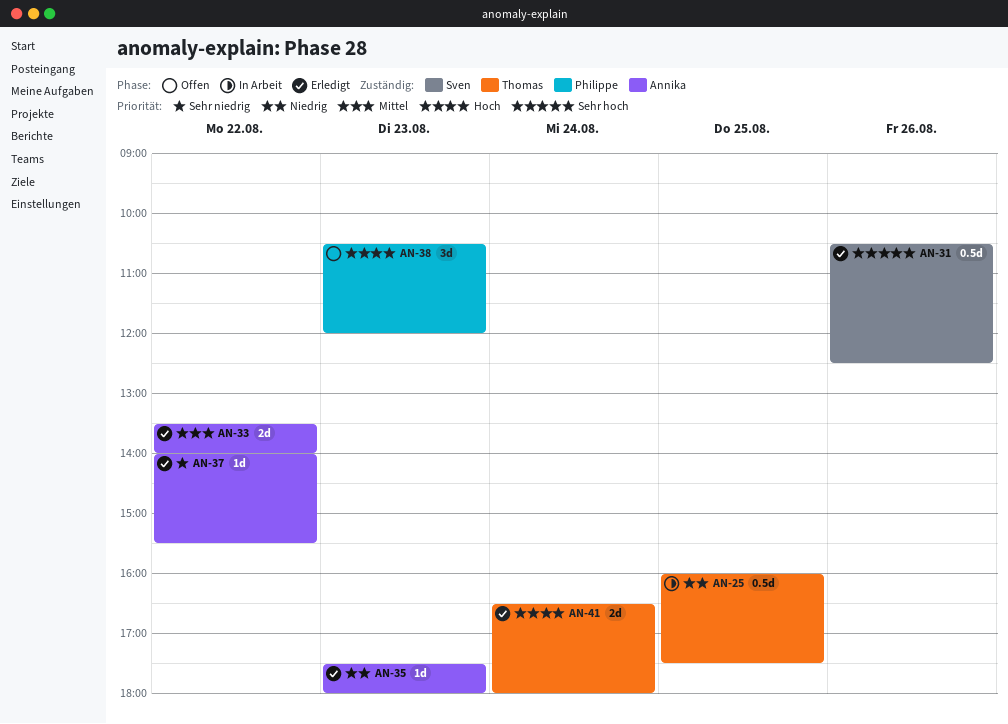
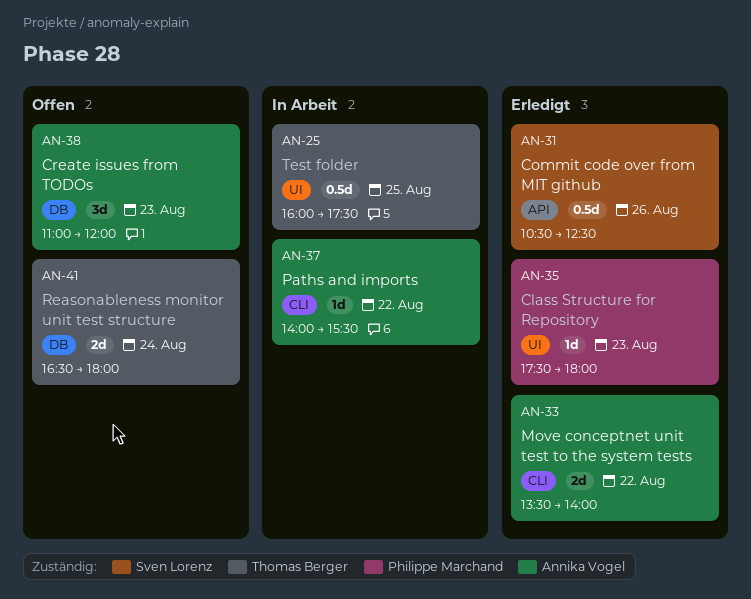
AN-35, owner: Annika Vogel -> Philippe Marchand
AN-37, status: Erledigt -> In Arbeit
AN-38, owner: Philippe Marchand -> Annika Vogel
AN-38, begins: 10:30 -> 11:00
AN-41, status: Erledigt -> Offen

